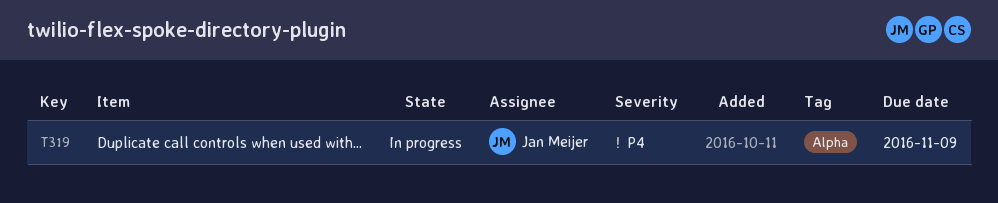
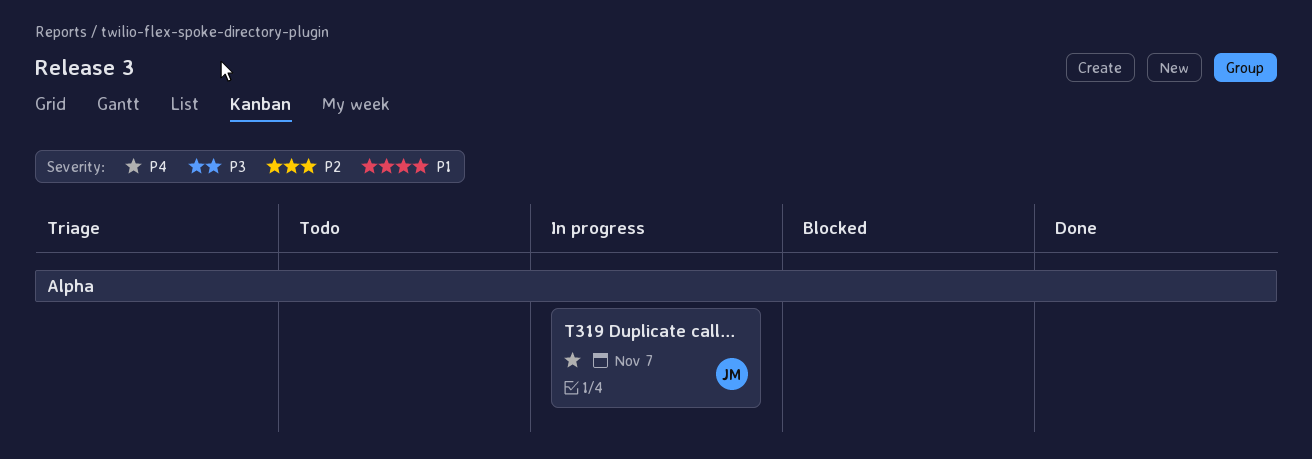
T319, due: Nov 9 -> Nov 7

